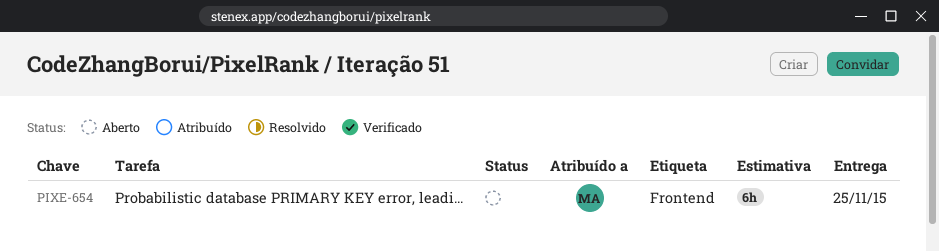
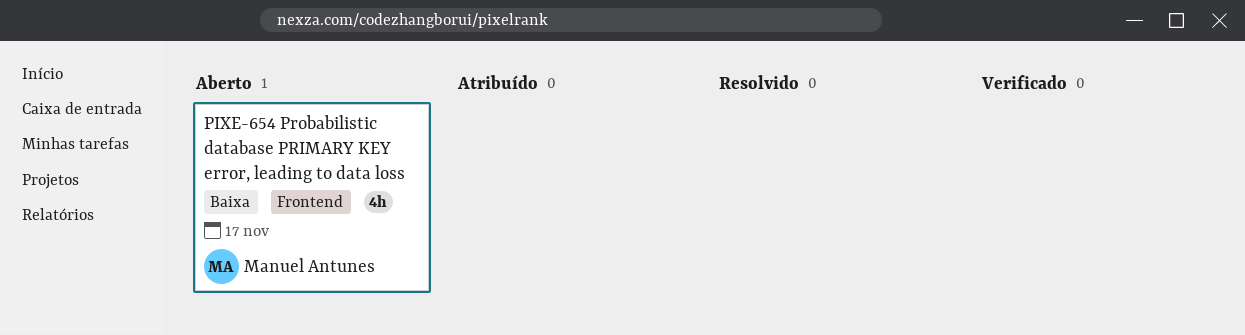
PIXE-654, estimate: 6h -> 4h
PIXE-654, due: Nov 25 -> Nov 17

